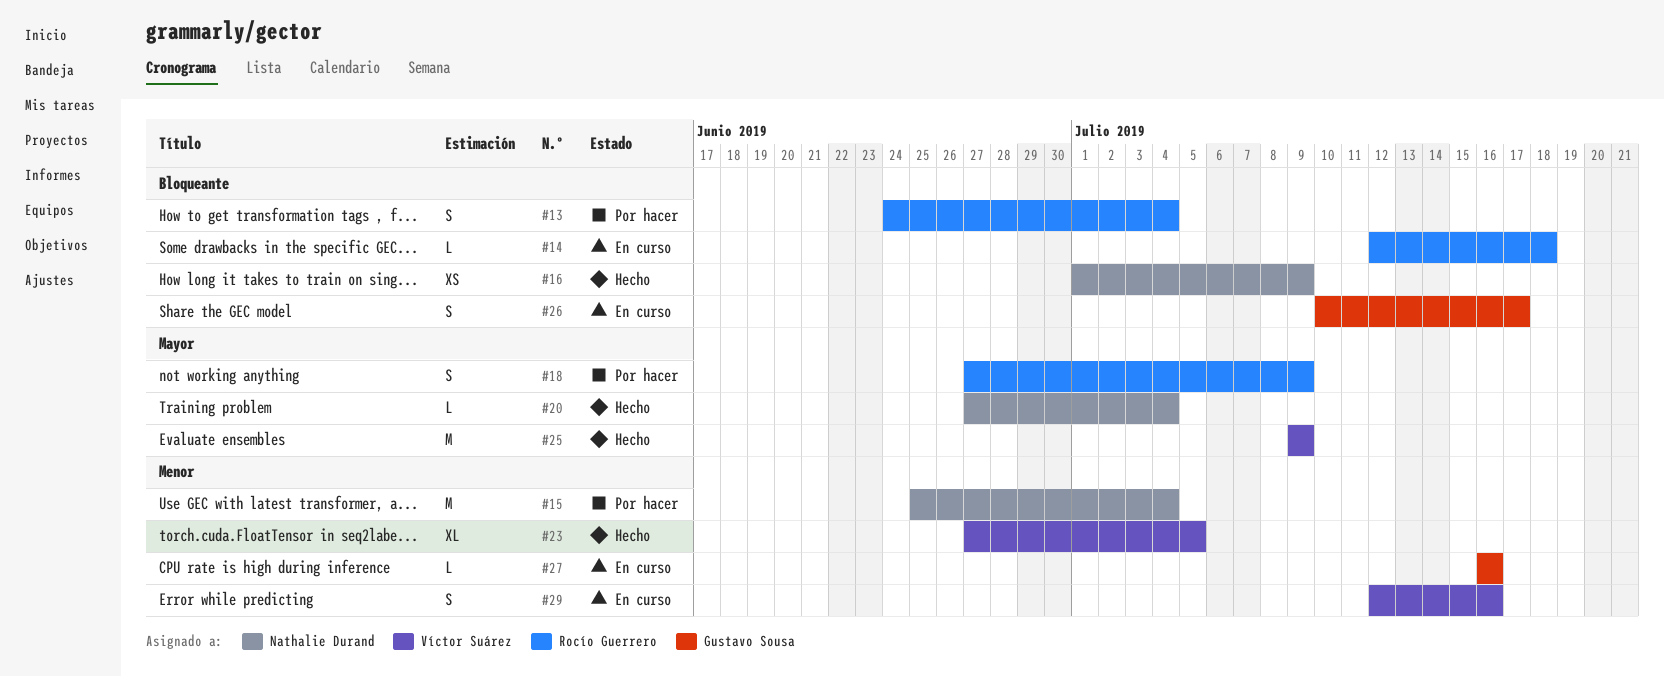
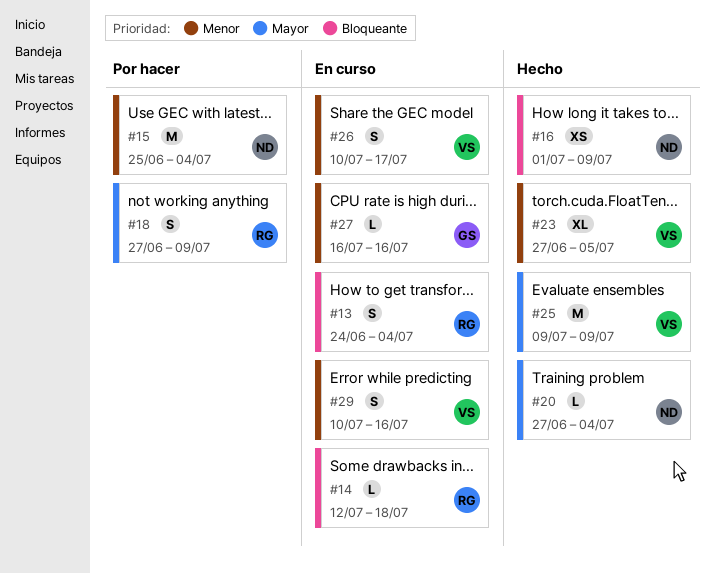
#13, status: Por hacer -> En curso
#26, owner: Gustavo Sousa -> Víctor Suárez
#26, priority: Bloqueante -> Menor
#29, start: Jul 12 -> Jul 10

